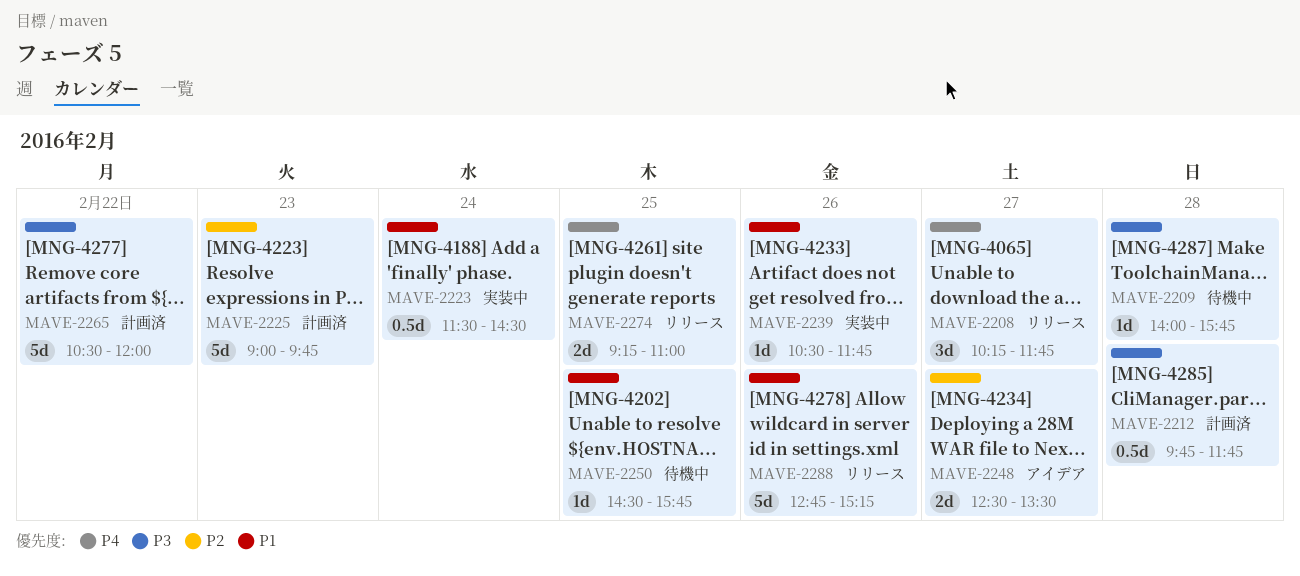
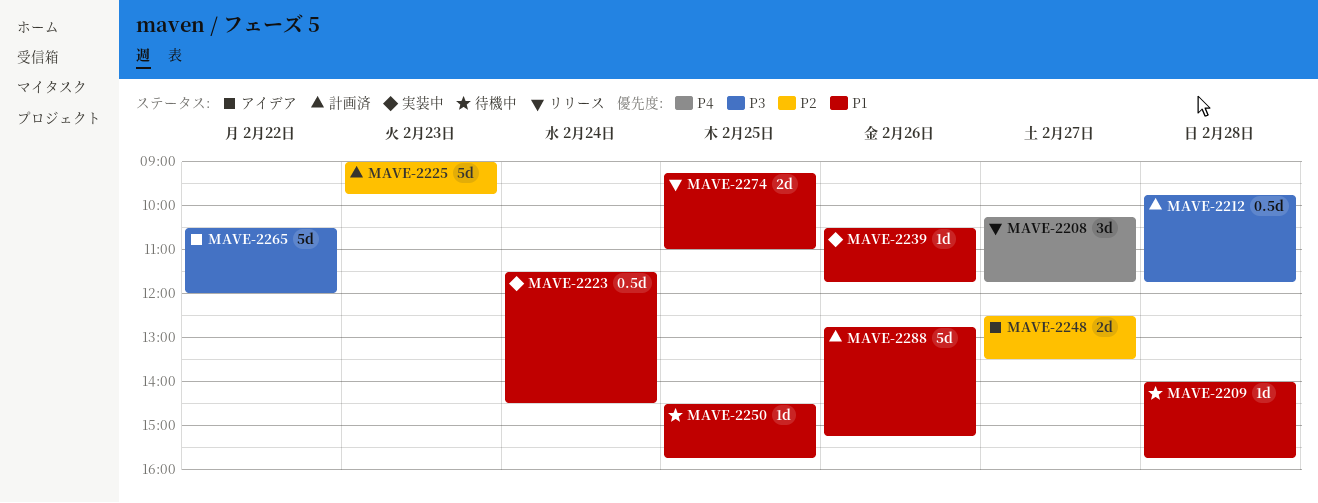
MAVE-2209, priority: P3 -> P1
MAVE-2265, status: 計画済 -> アイデア
MAVE-2274, priority: P4 -> P1
MAVE-2288, status: リリース -> 計画済

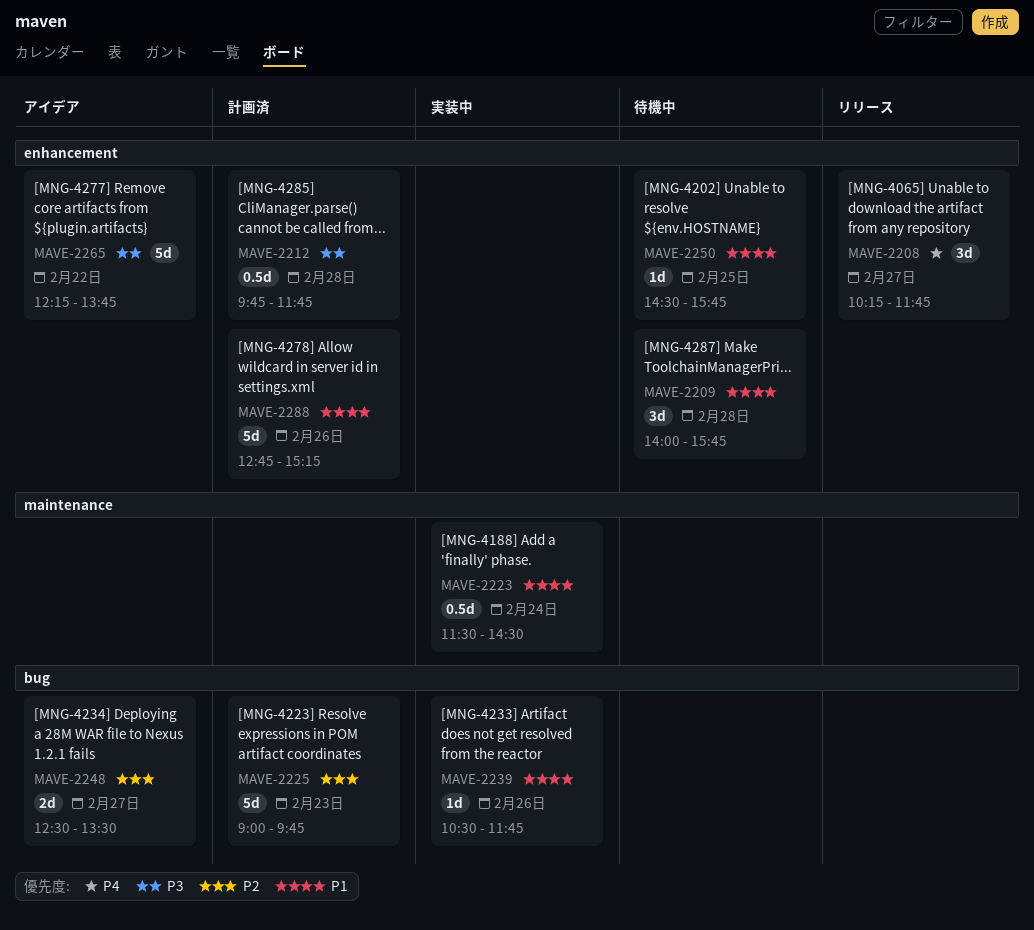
MAVE-2209, estimate: 1d -> 3d
MAVE-2265, begins: 10:30 -> 12:15
MAVE-2265, ends: 12:00 -> 13:45
MAVE-2274: present -> none

